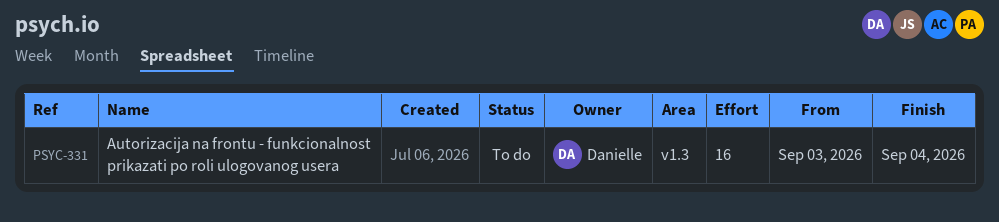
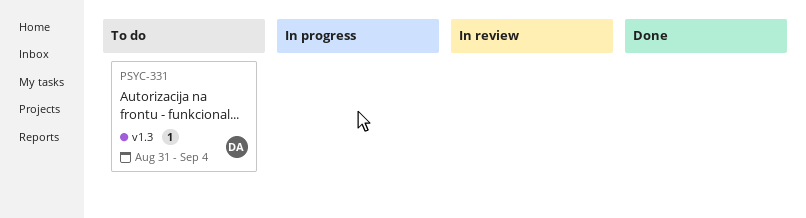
PSYC-331, estimate: 16 -> 1
PSYC-331, start: Sep 3 -> Aug 31

